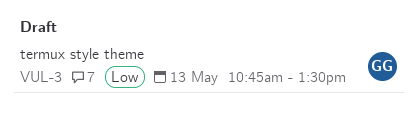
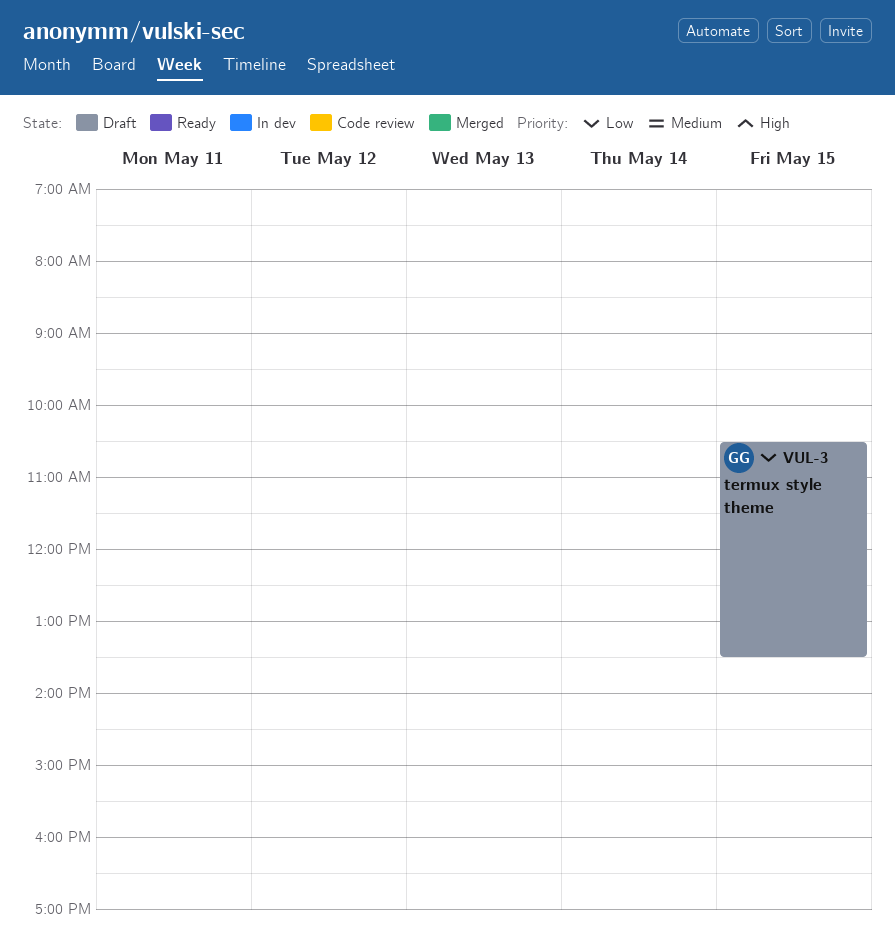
VUL-3, day: May 13 -> May 15
VUL-3, begins: 10:45 -> 10:30

